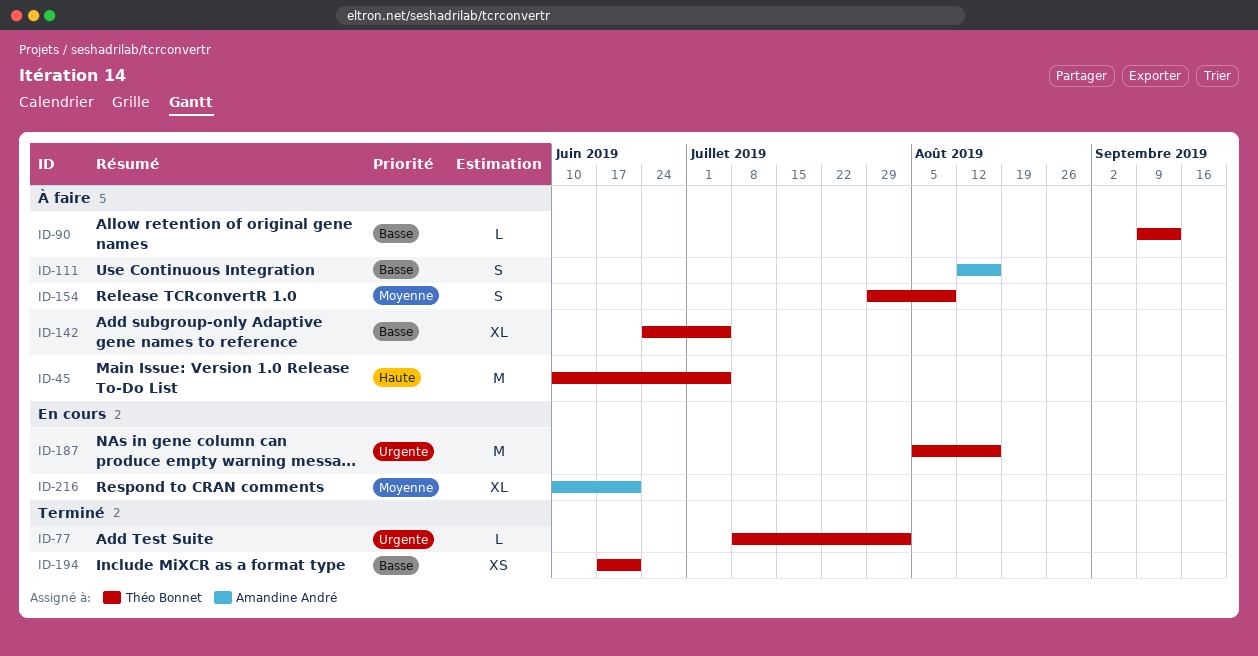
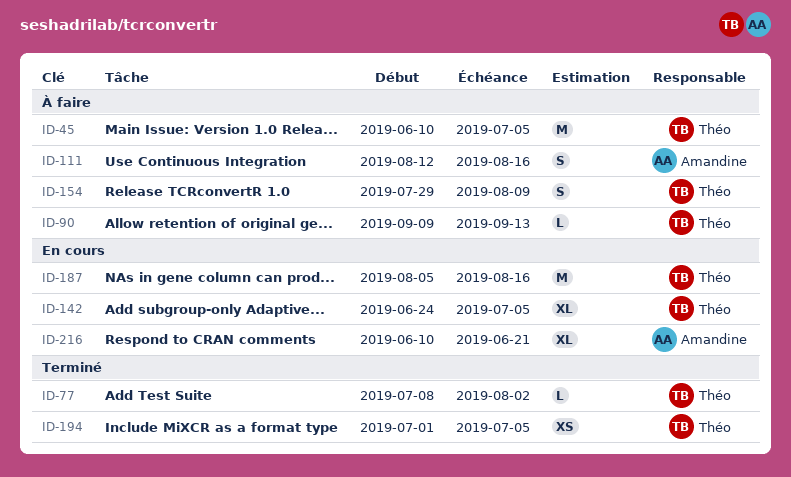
ID-142, status: À faire -> En cours
ID-194, start: Jun 17 -> Jul 1
ID-194, due: Jun 21 -> Jul 5

